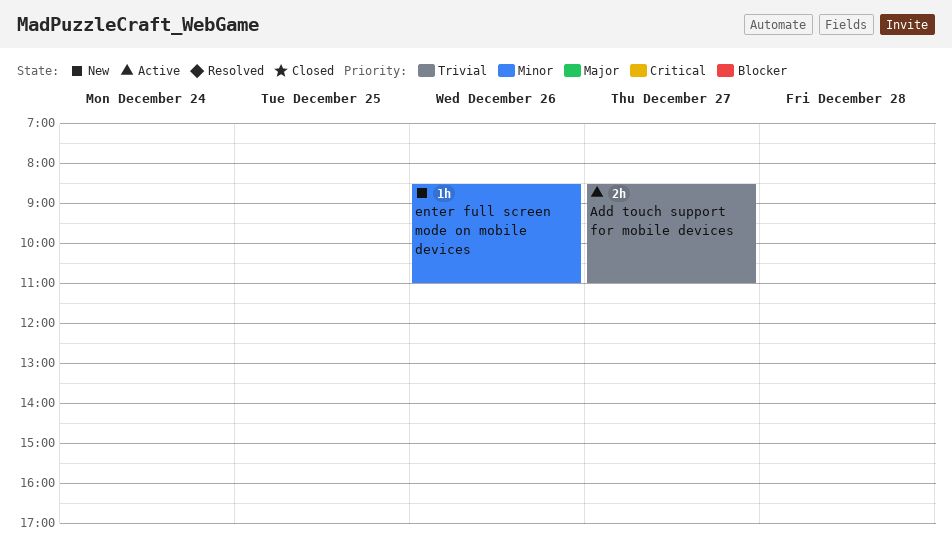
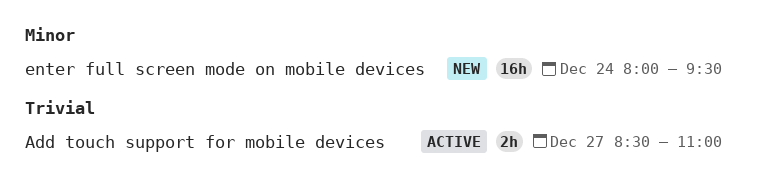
enter full screen mode on mobile devices, estimate: 1h -> 16h
enter full screen mode on mobile devices, day: Dec 26 -> Dec 24
enter full screen mode on mobile devices, begins: 08:30 -> 08:00
enter full screen mode on mobile devices, ends: 11:00 -> 09:30

